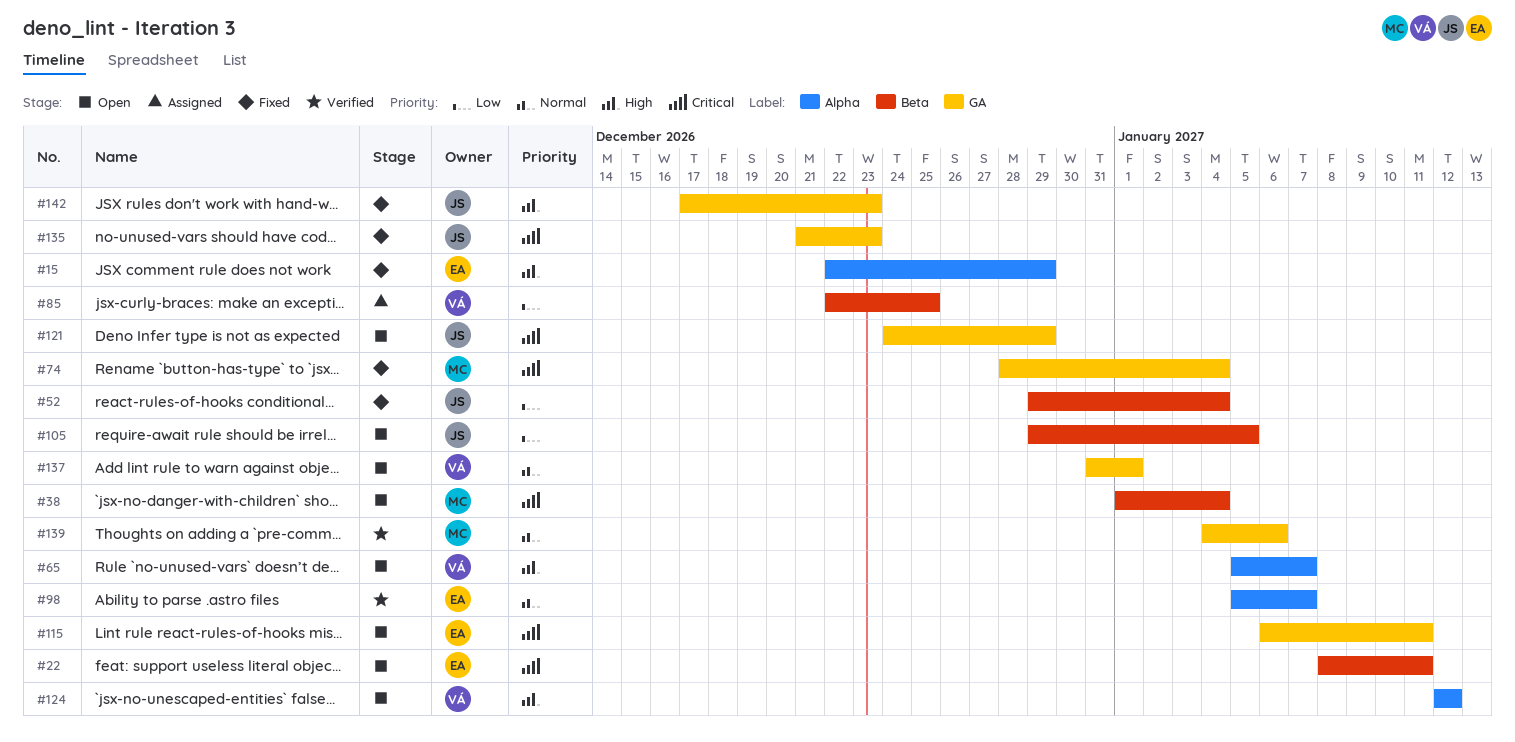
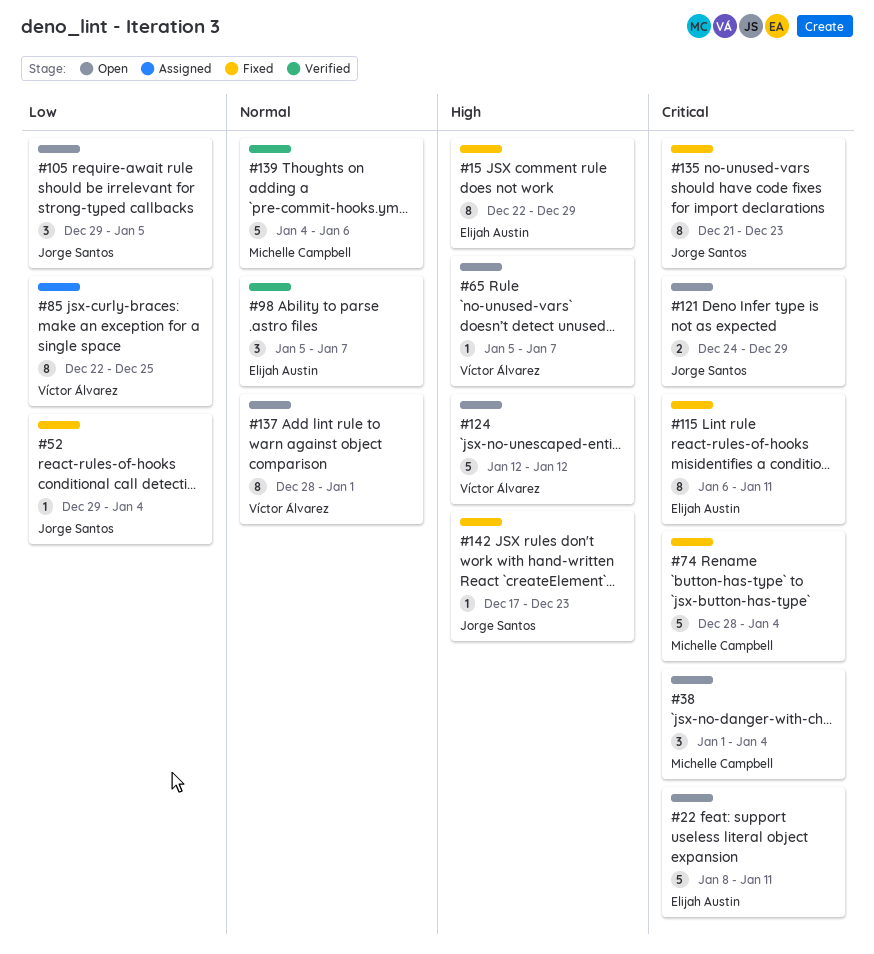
#115, status: Open -> Fixed
#137, start: Dec 31 -> Dec 28

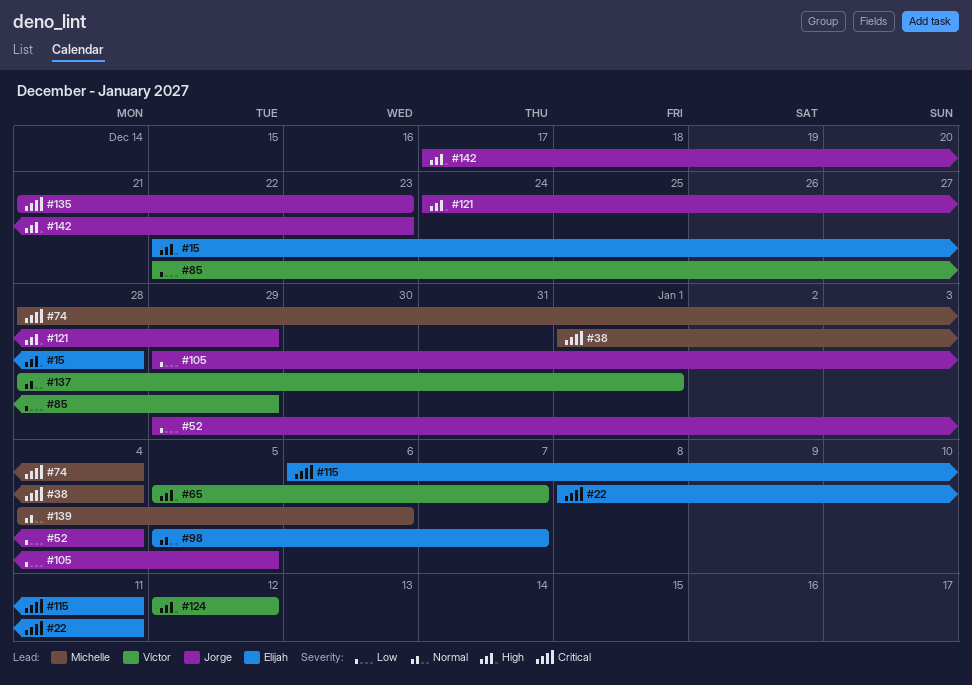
#15, due: Dec 29 -> Dec 28
#85, due: Dec 25 -> Dec 29
#121, priority: Critical -> High

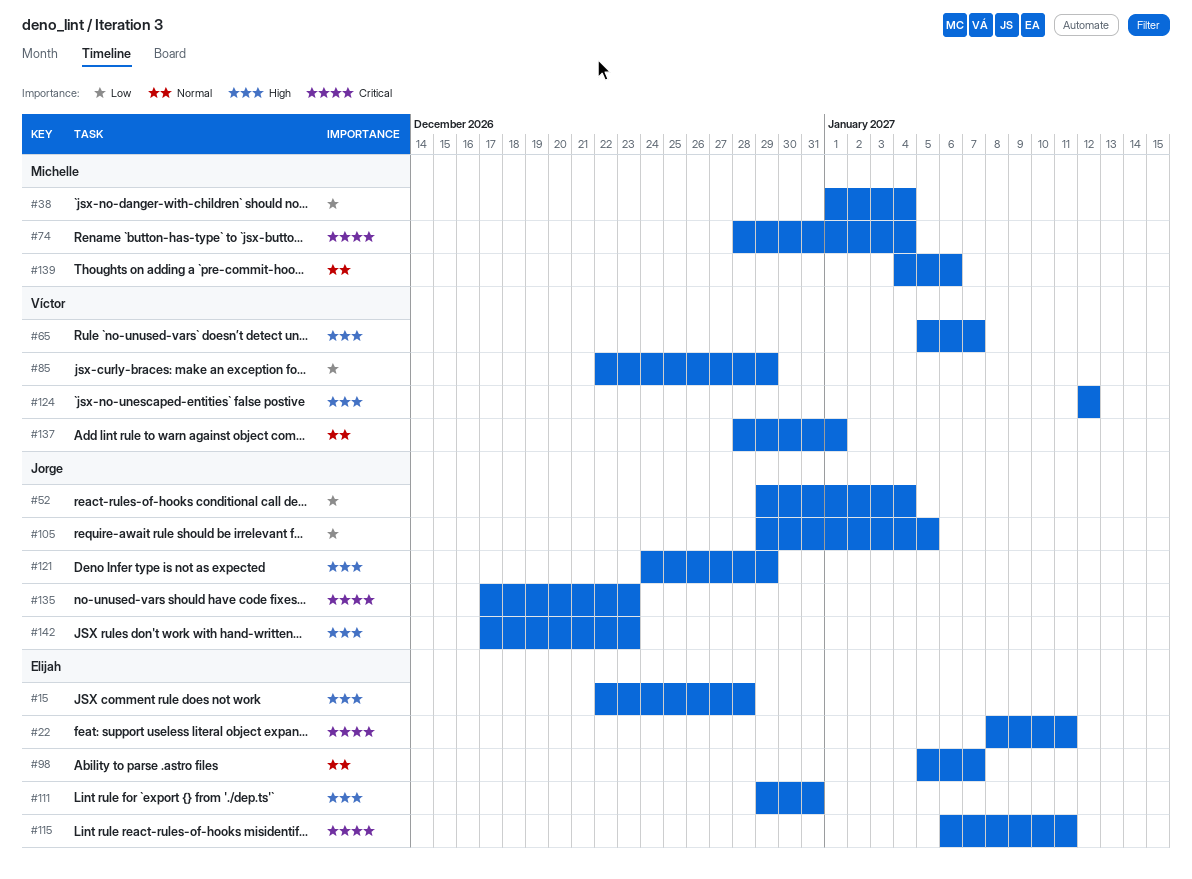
#38, priority: Critical -> Low
#111: none -> present
#135, start: Dec 21 -> Dec 17

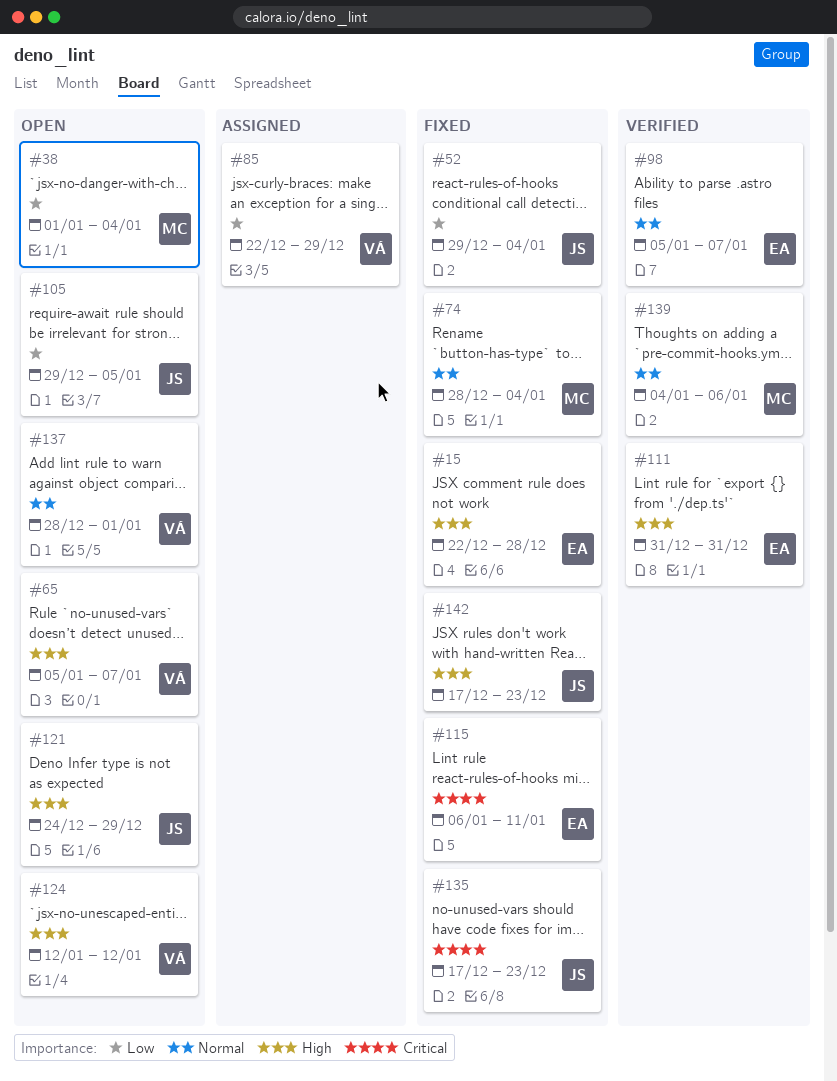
#22: present -> none
#74, priority: Critical -> Normal
#111, start: Dec 29 -> Dec 31

